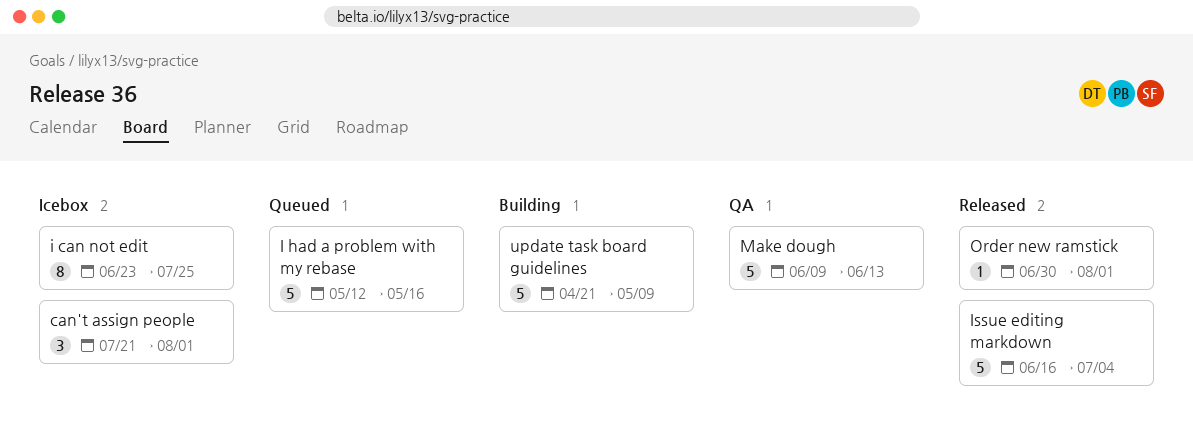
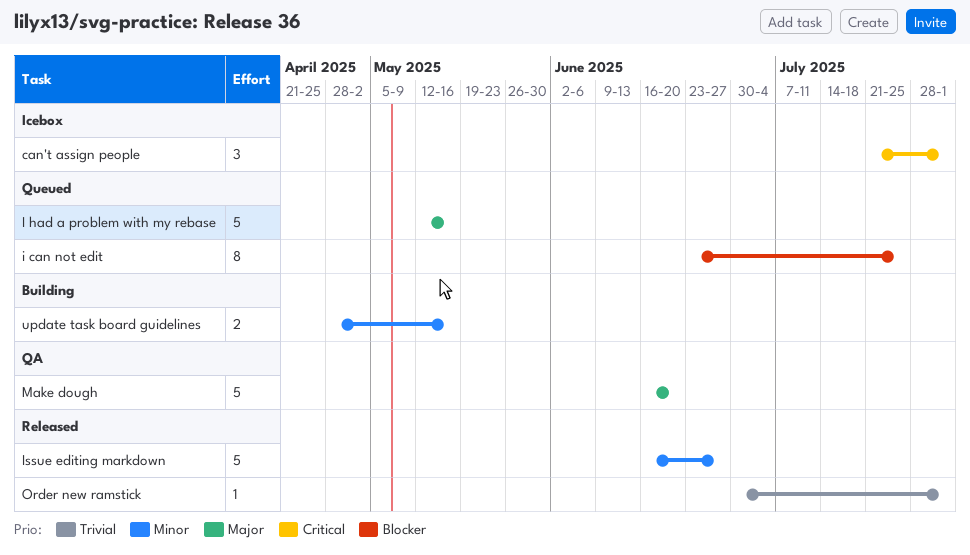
i can not edit, status: Icebox -> Queued
Issue editing markdown, due: Jul 4 -> Jun 27
Make dough, start: Jun 9 -> Jun 16
Make dough, due: Jun 13 -> Jun 20
update task board guidelines, estimate: 5 -> 2
update task board guidelines, start: Apr 21 -> Apr 28
update task board guidelines, due: May 9 -> May 16

